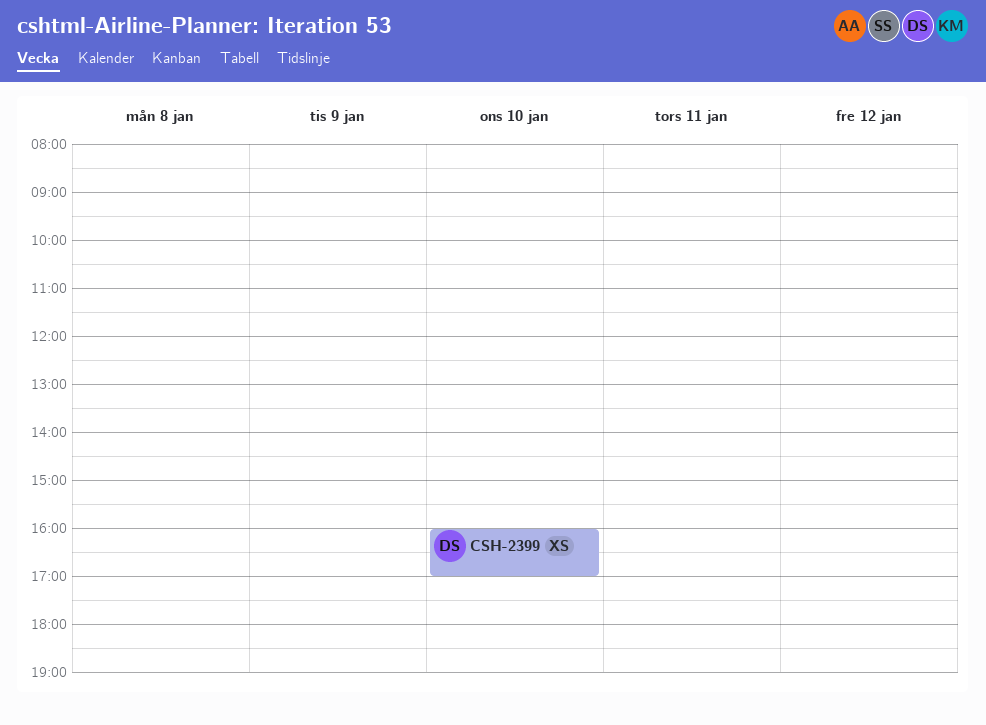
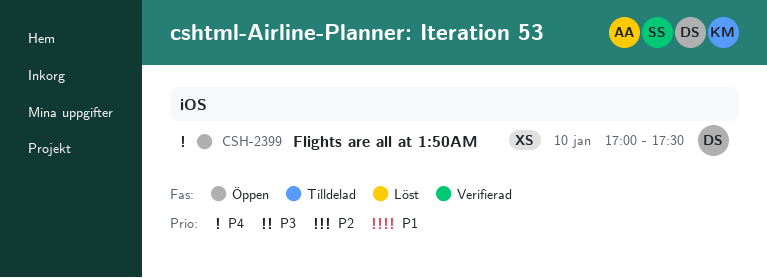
CSH-2399, begins: 16:00 -> 17:00
CSH-2399, ends: 17:00 -> 17:30

